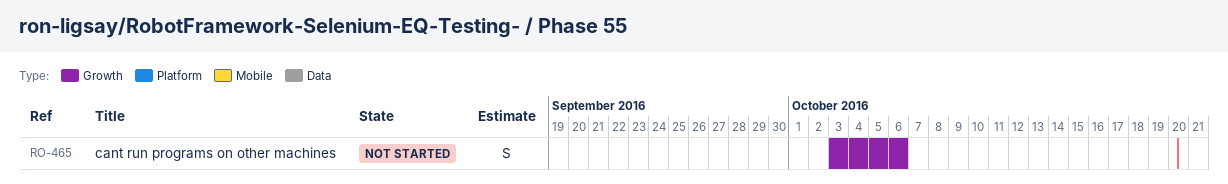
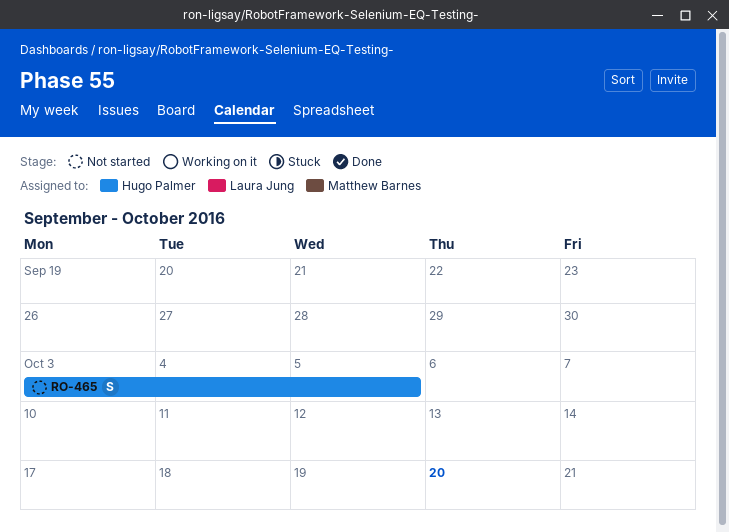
RO-465, due: Oct 6 -> Oct 5

